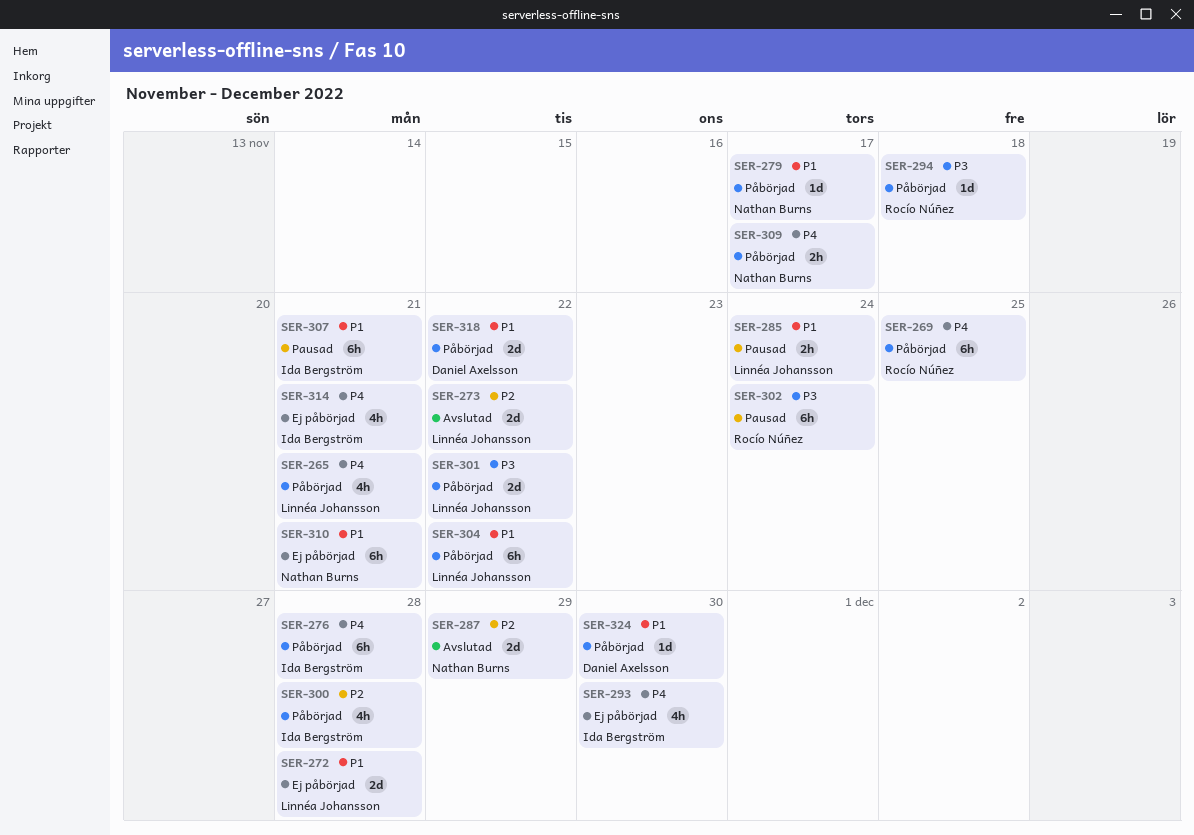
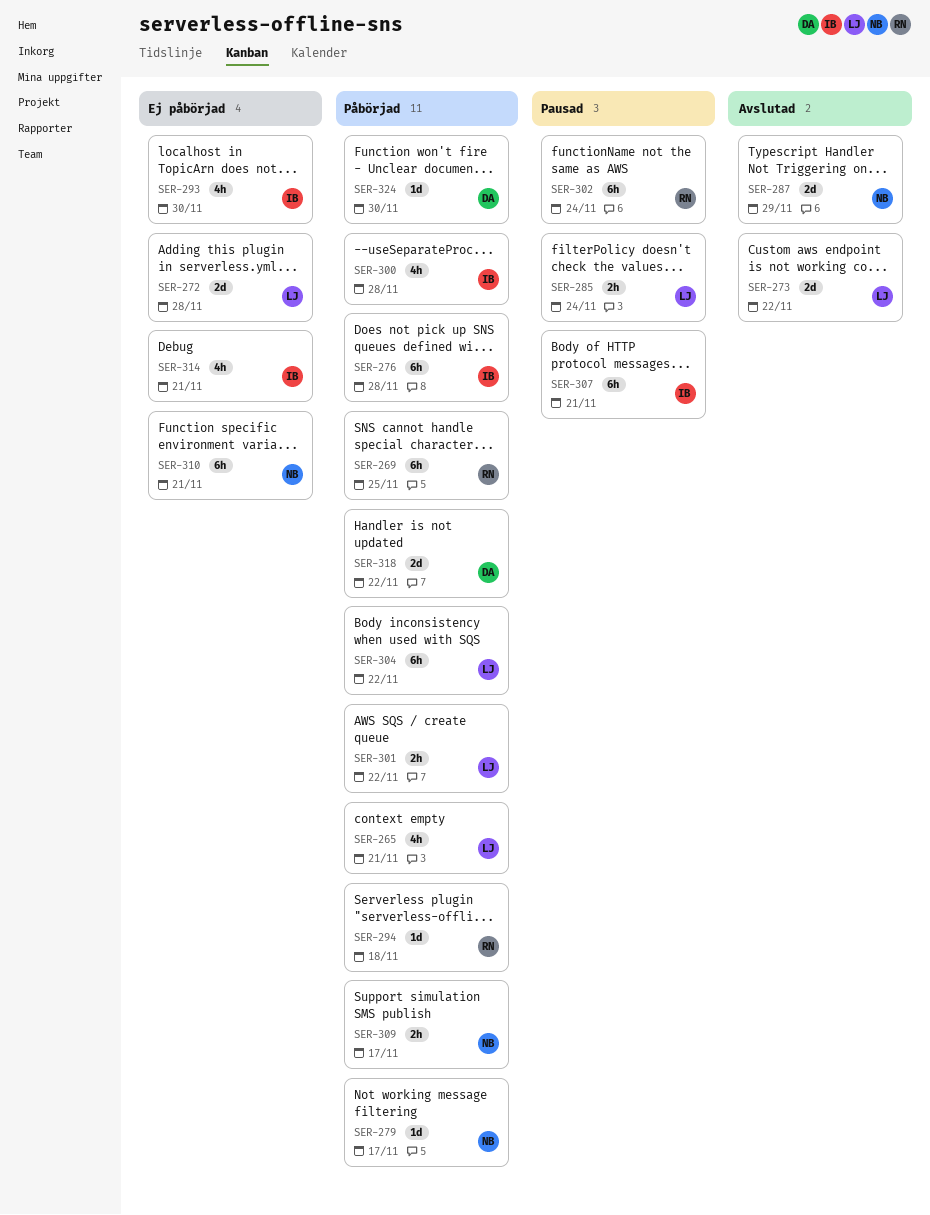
SER-301, estimate: 2d -> 2h

